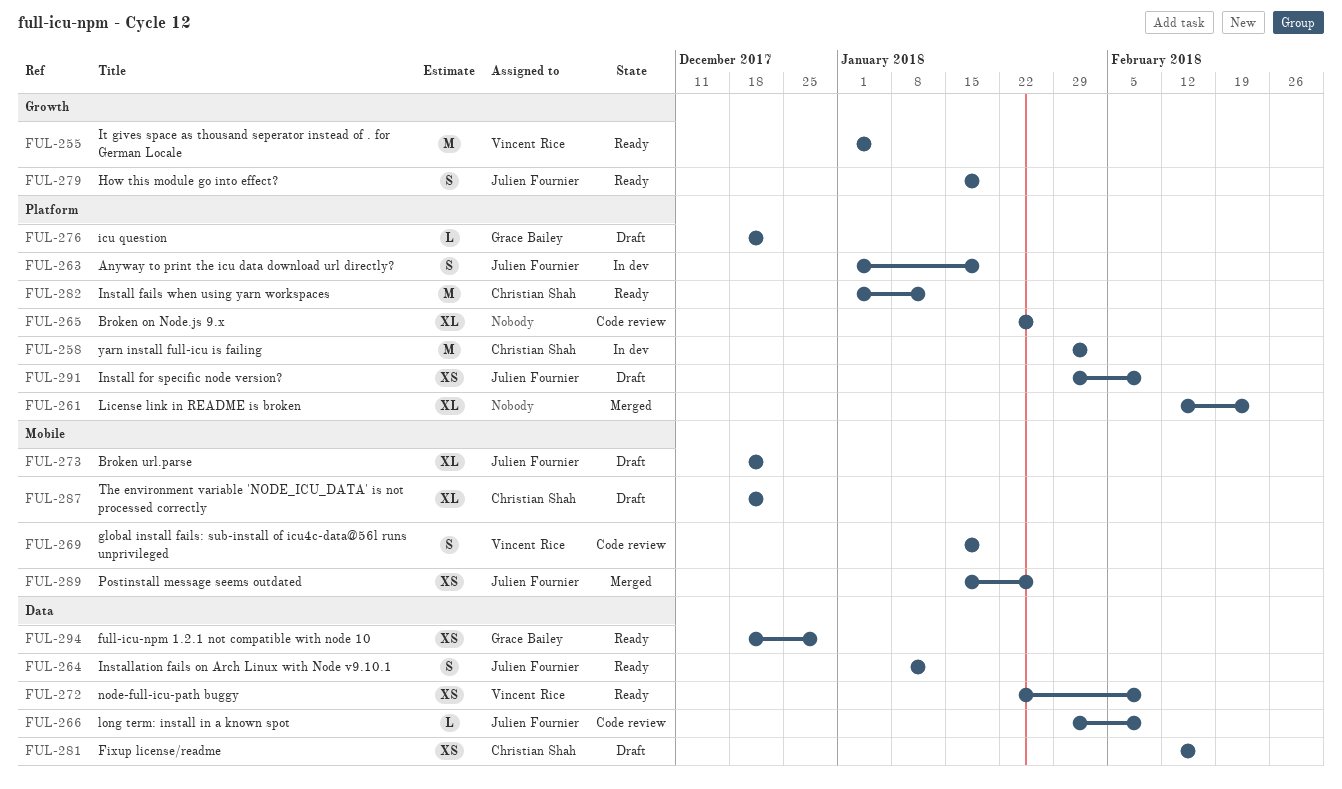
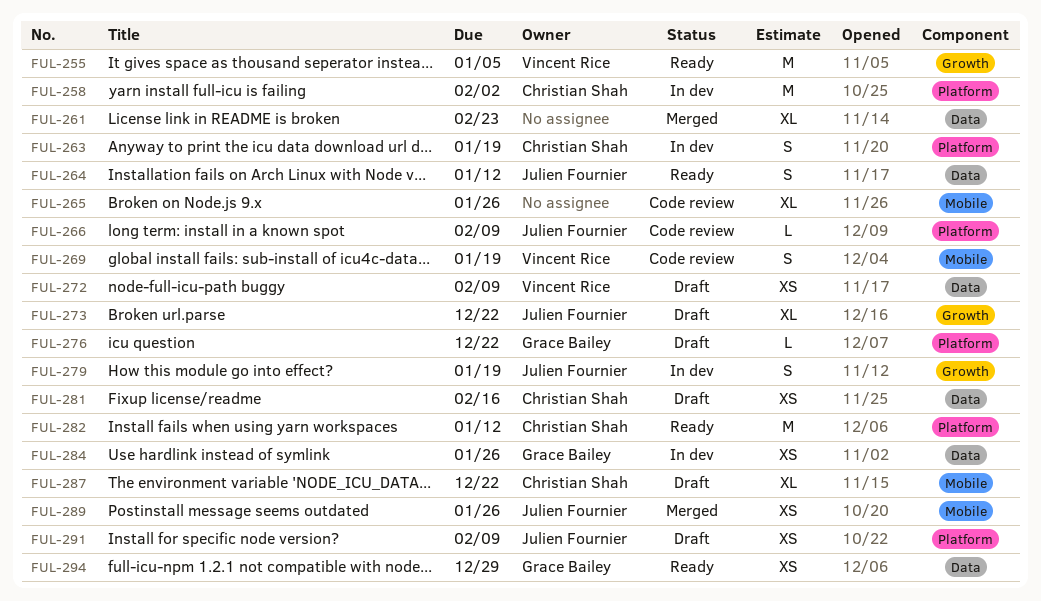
FUL-261, label: Platform -> Data
FUL-263, owner: Julien Fournier -> Christian Shah
FUL-265, label: Platform -> Mobile
FUL-266, label: Data -> Platform
FUL-272, status: Ready -> Draft
FUL-273, label: Mobile -> Growth
FUL-279, status: Ready -> In dev
FUL-284: none -> present

